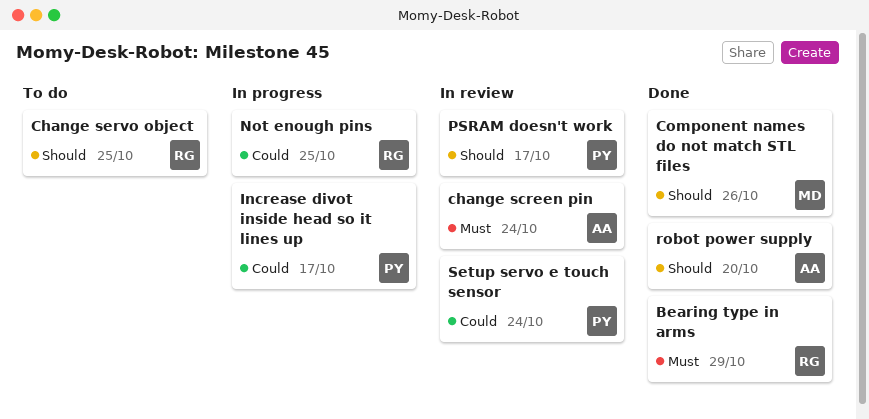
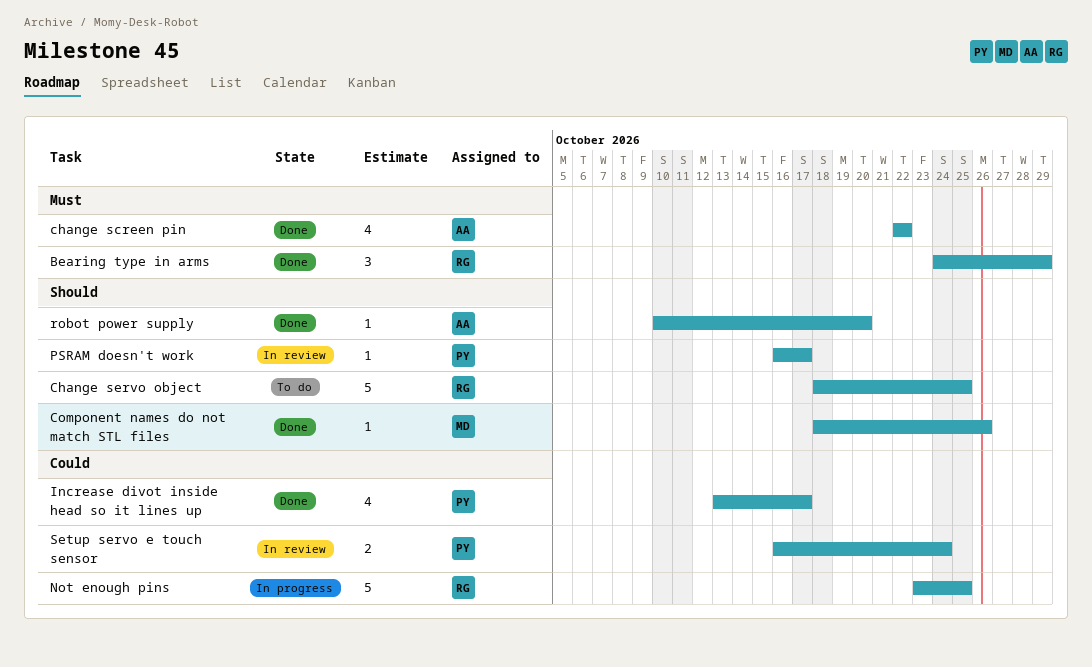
change screen pin, status: In review -> Done
change screen pin, due: Oct 24 -> Oct 22
Increase divot inside head so it lines up, status: In progress -> Done

